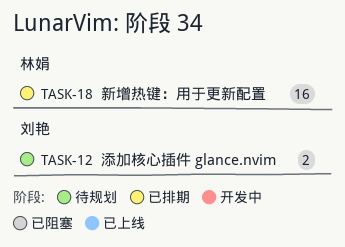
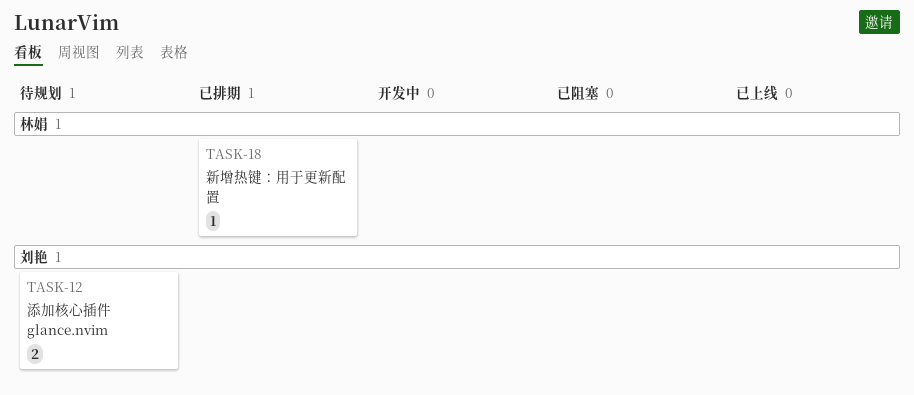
TASK-18, estimate: 16 -> 1

